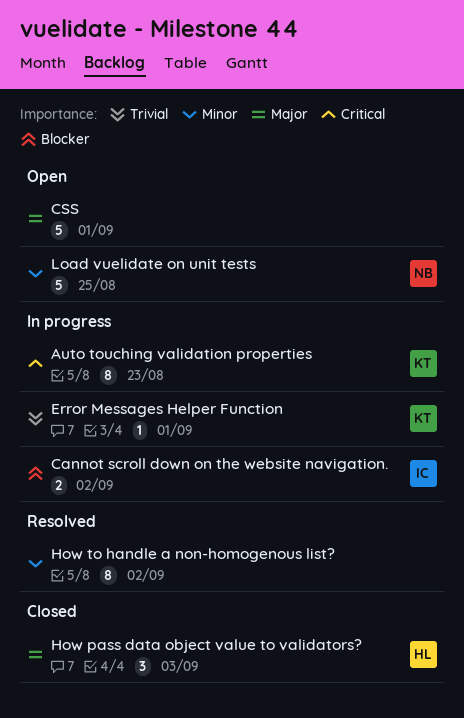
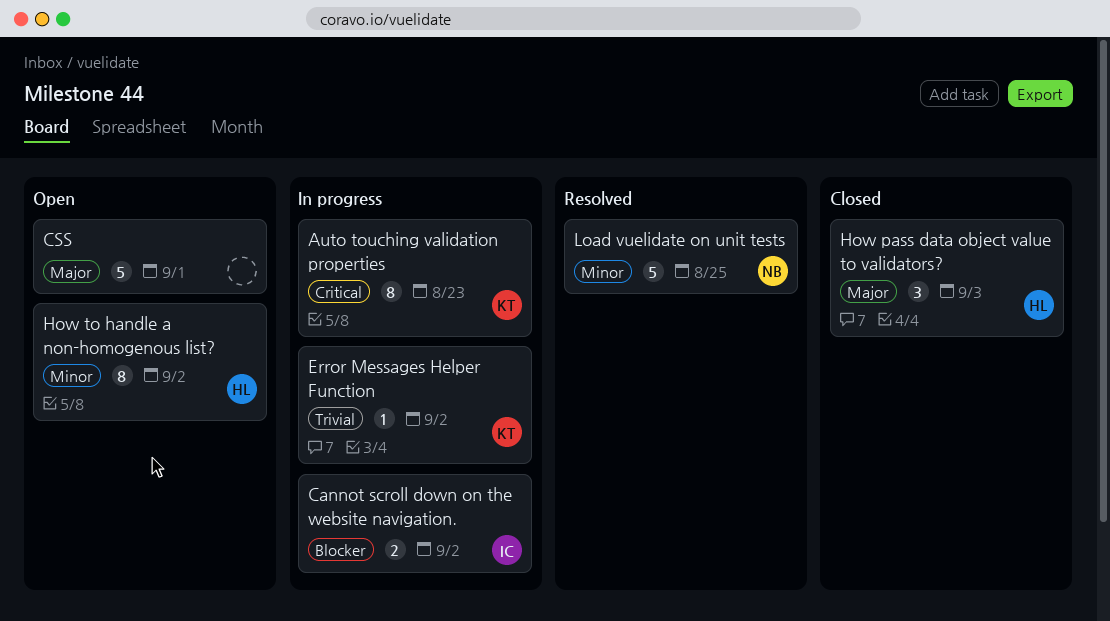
Error Messages Helper Function, due: Sep 1 -> Sep 2
How to handle a non-homogenous list?, status: Resolved -> Open
How to handle a non-homogenous list?, owner: none -> HL
Load vuelidate on unit tests, status: Open -> Resolved

